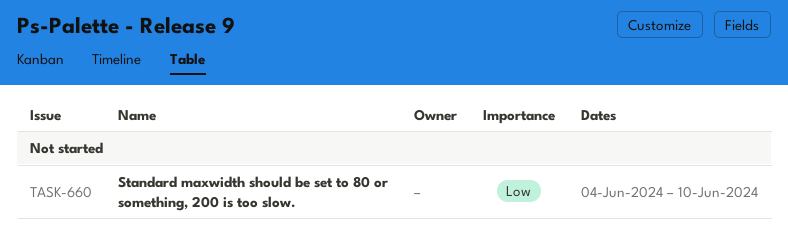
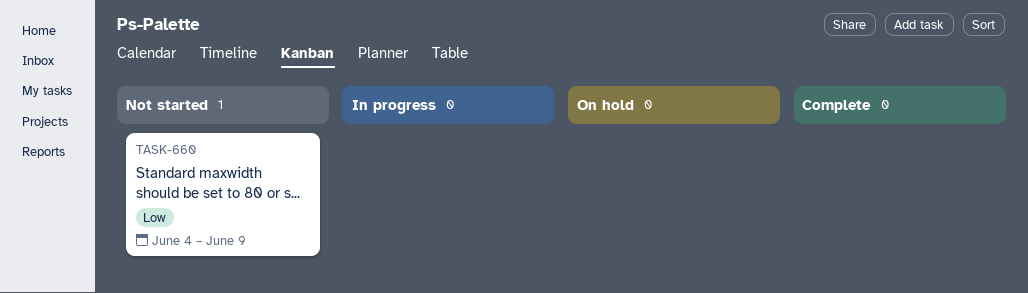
TASK-660, due: Jun 10 -> Jun 9

